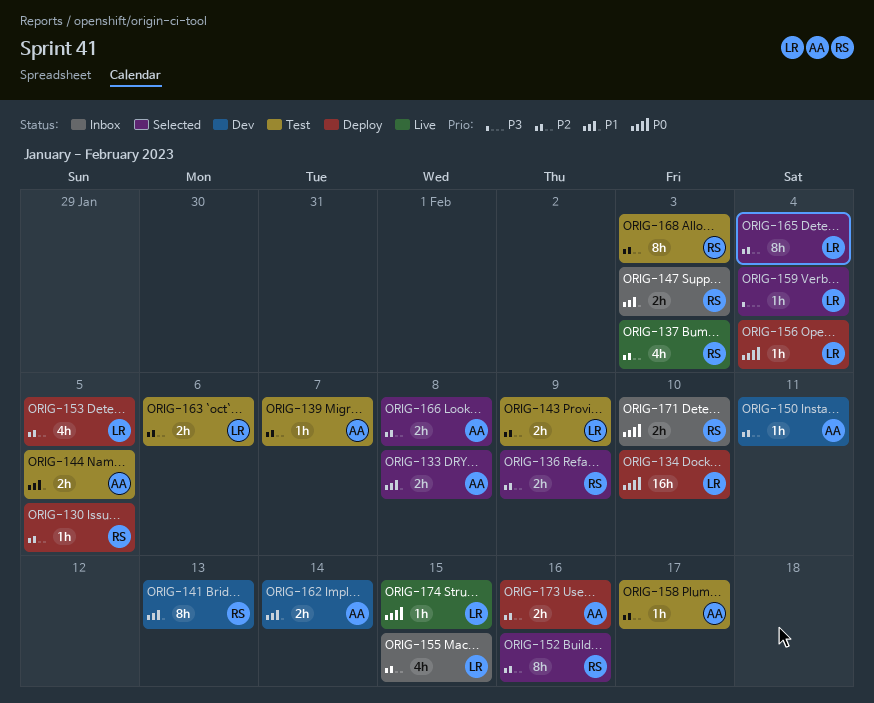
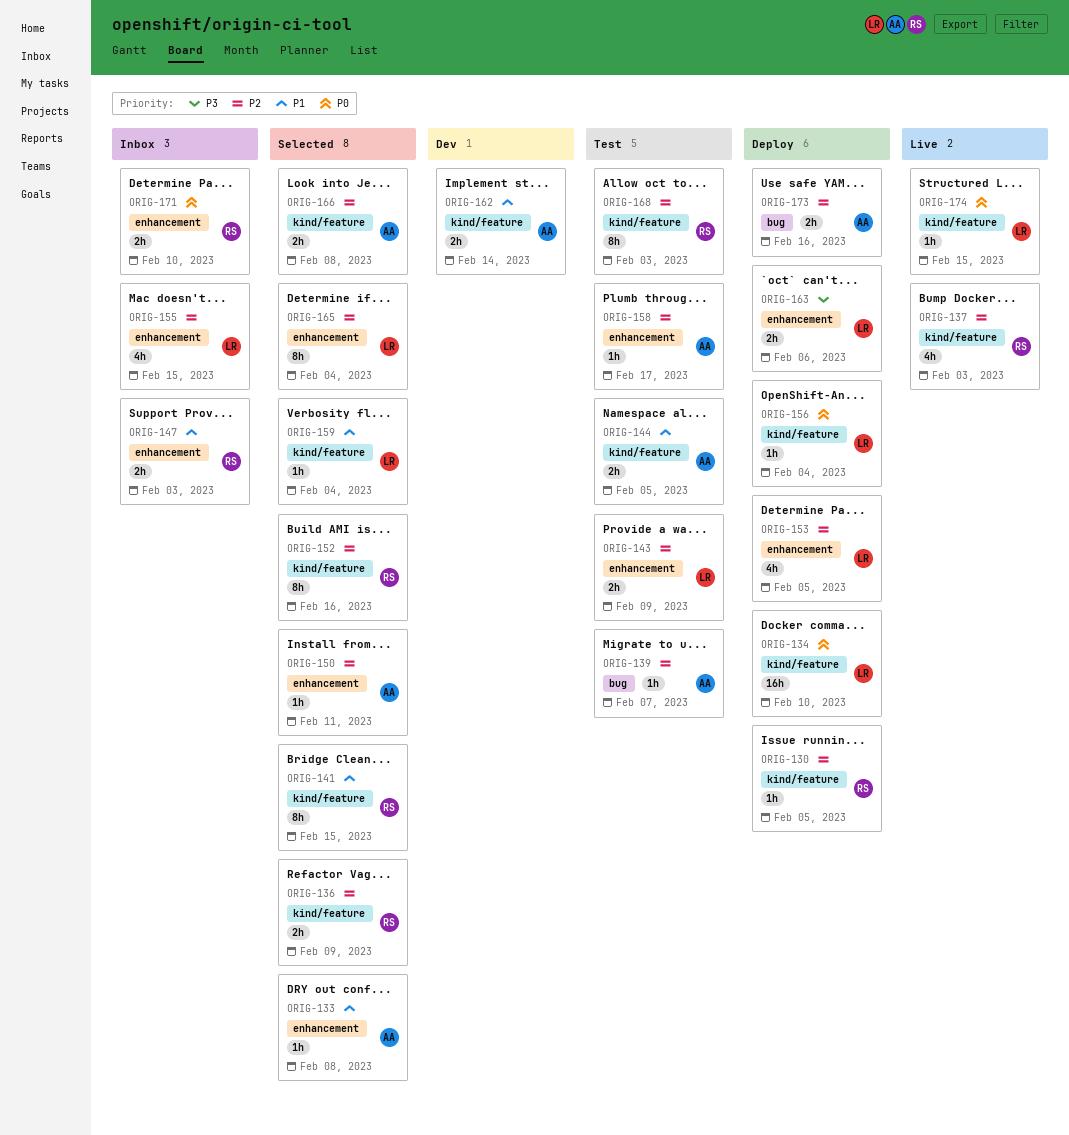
ORIG-133, estimate: 2h -> 1h
ORIG-141, status: Dev -> Selected
ORIG-141, due: Feb 13 -> Feb 15
ORIG-150, status: Dev -> Selected
ORIG-159, priority: P3 -> P1
ORIG-163, status: Test -> Deploy
ORIG-163, priority: P2 -> P3

